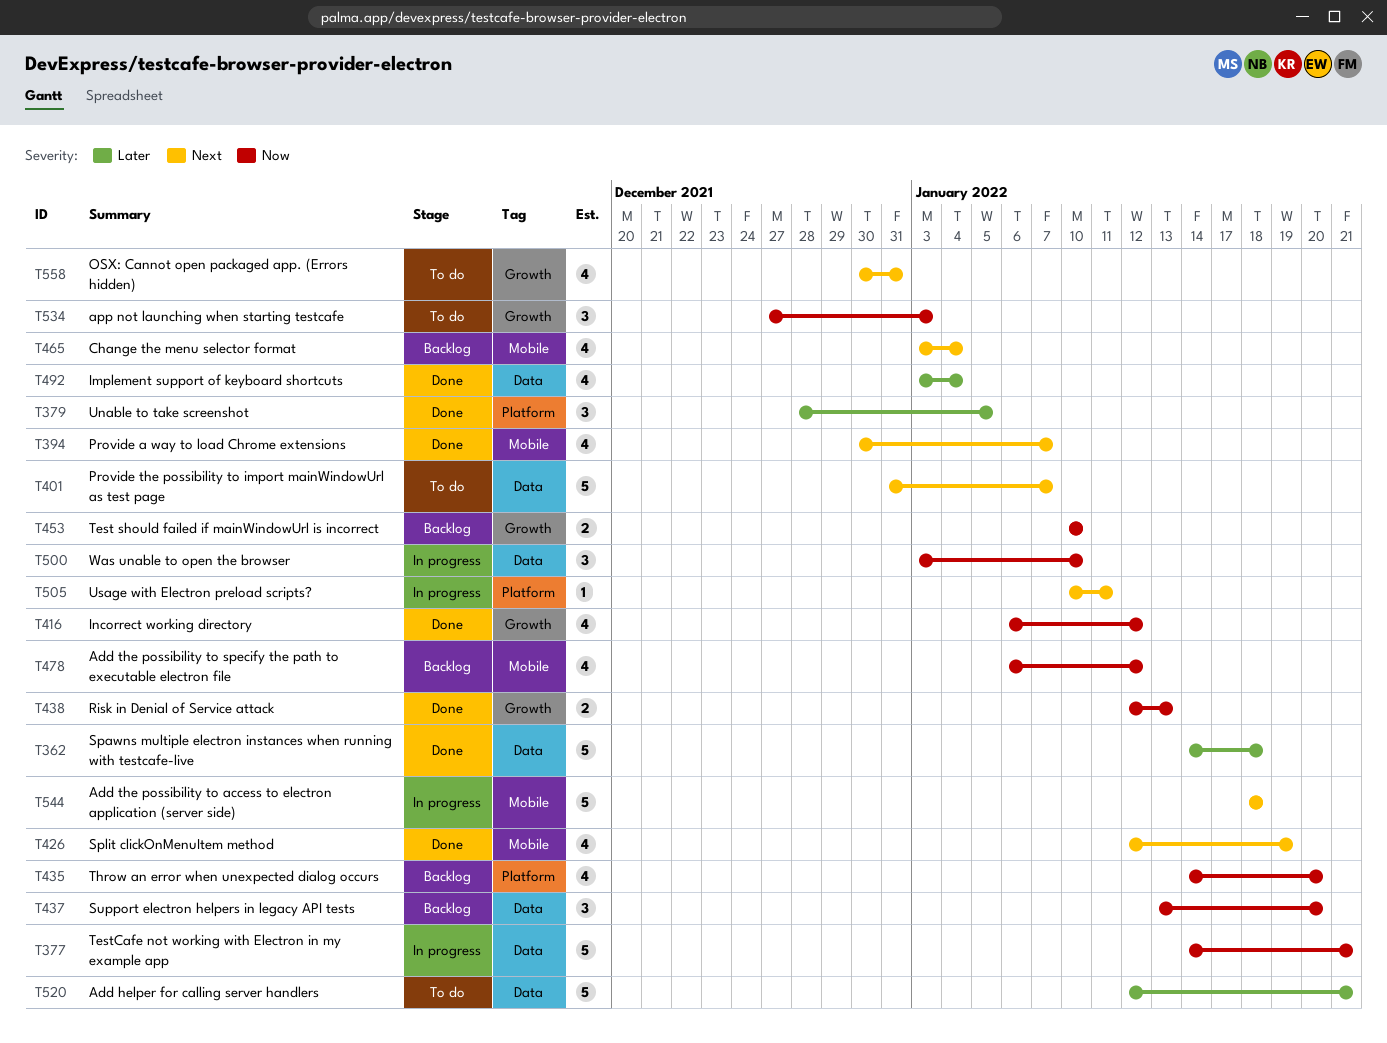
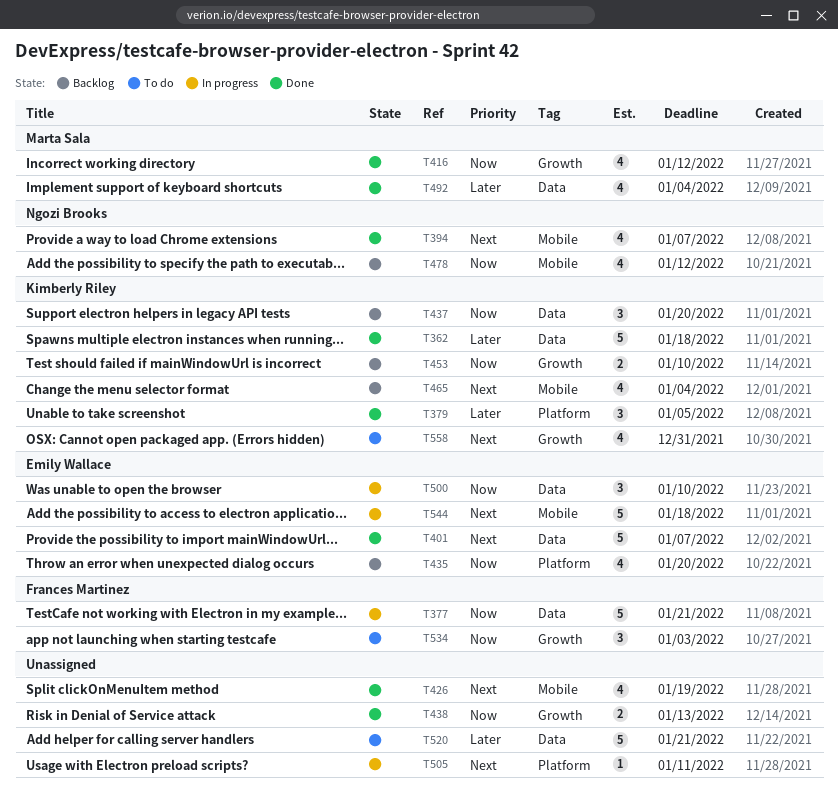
T401, status: To do -> Done

